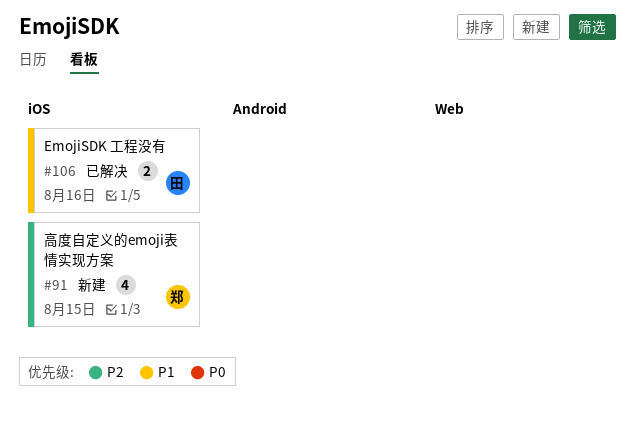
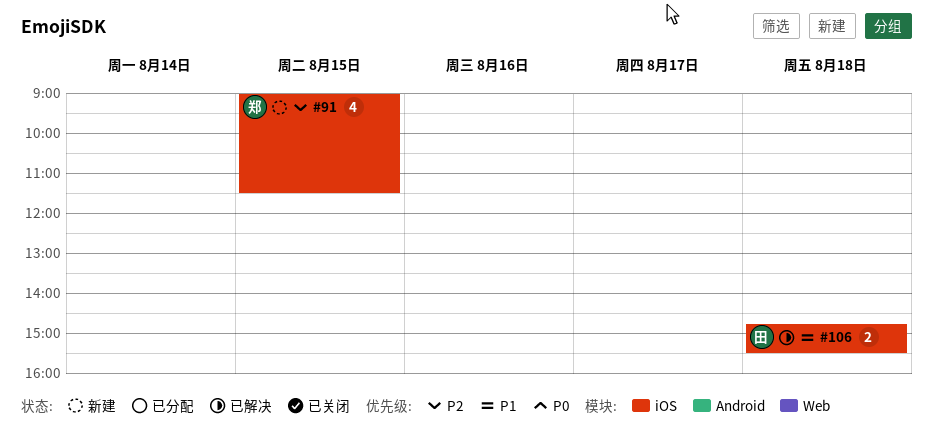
#106, day: Aug 16 -> Aug 18

